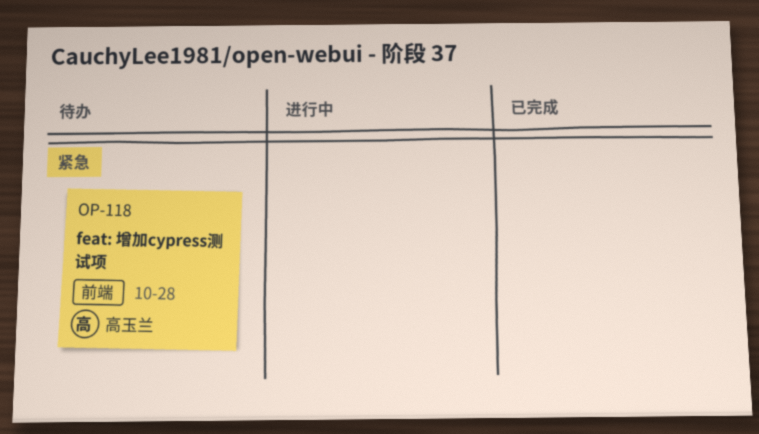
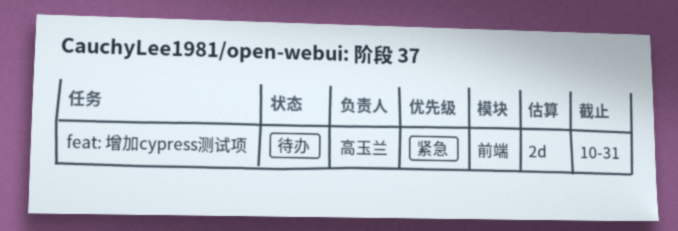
feat: 增加cypress测试项, due: Oct 28 -> Oct 31

